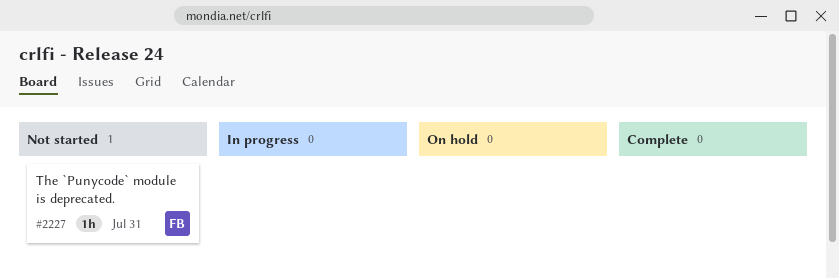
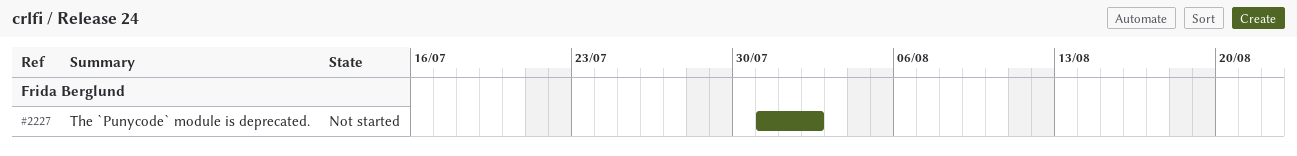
#2227, due: Jul 31 -> Aug 2

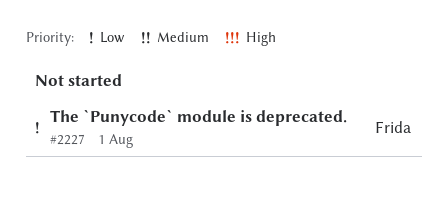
#2227, due: Aug 2 -> Aug 1

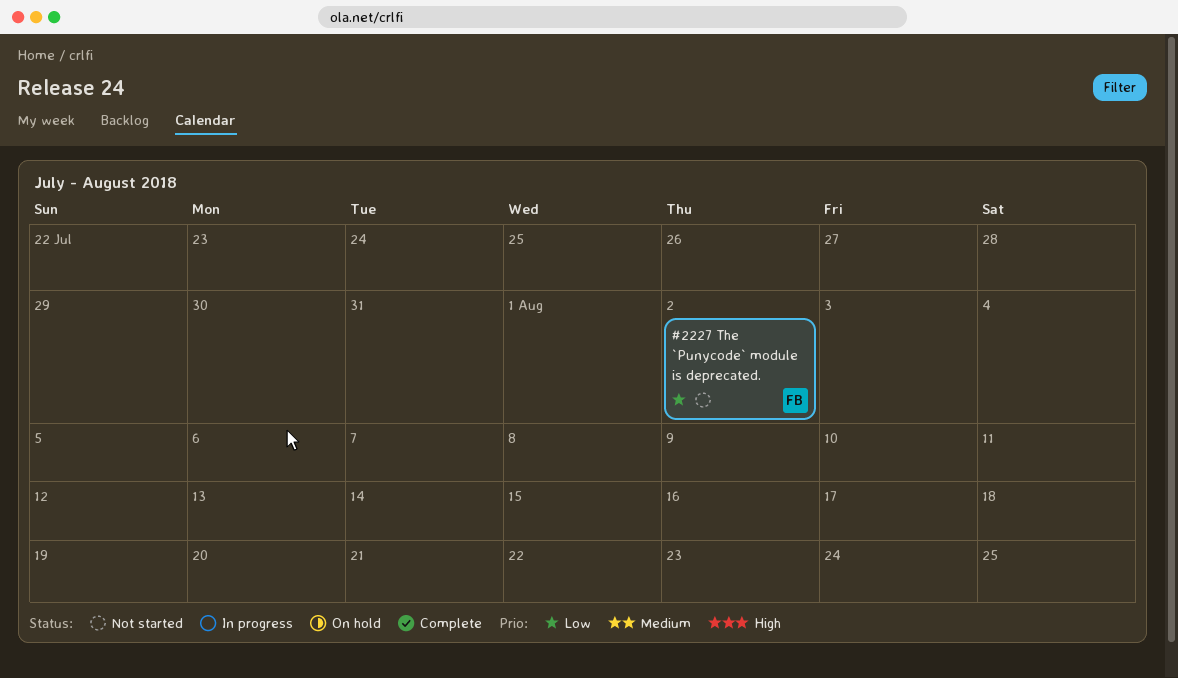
#2227, due: Aug 1 -> Aug 2

